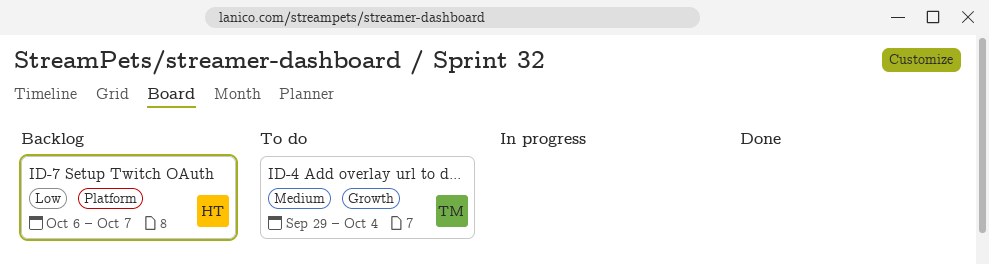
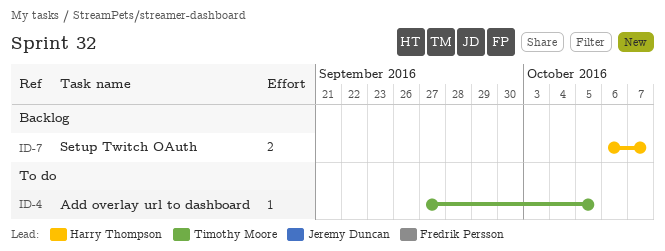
ID-4, start: Sep 29 -> Sep 27
ID-4, due: Oct 4 -> Oct 5

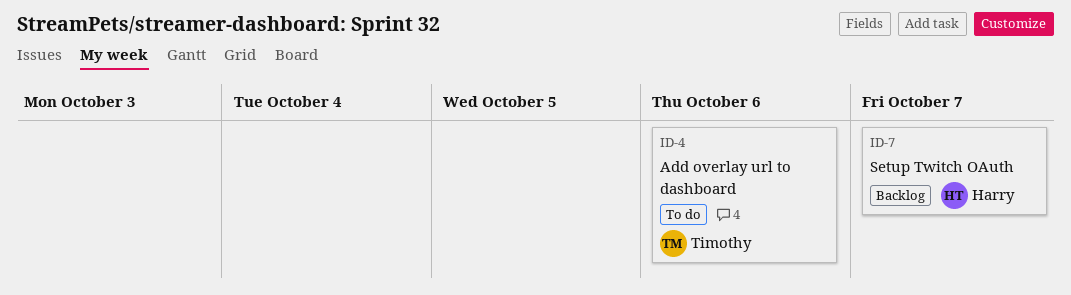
ID-4, due: Oct 5 -> Oct 6

